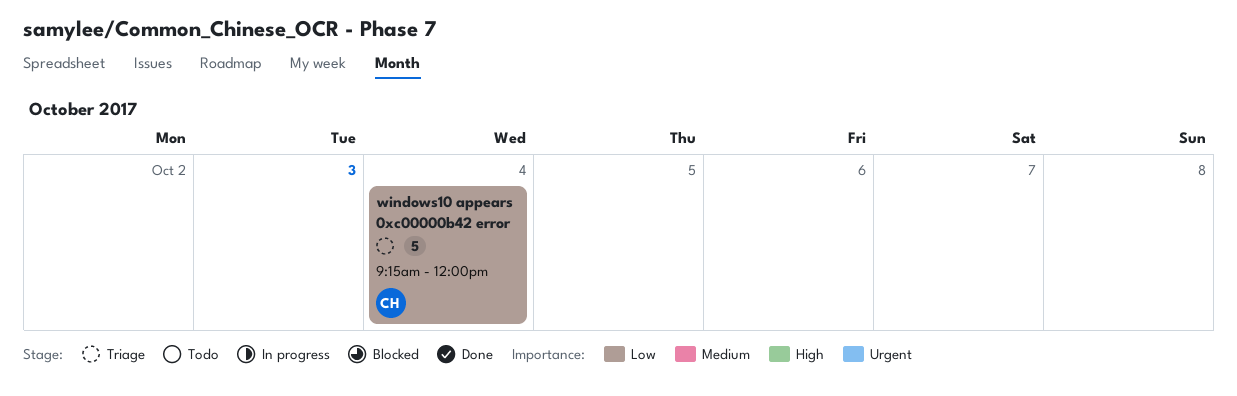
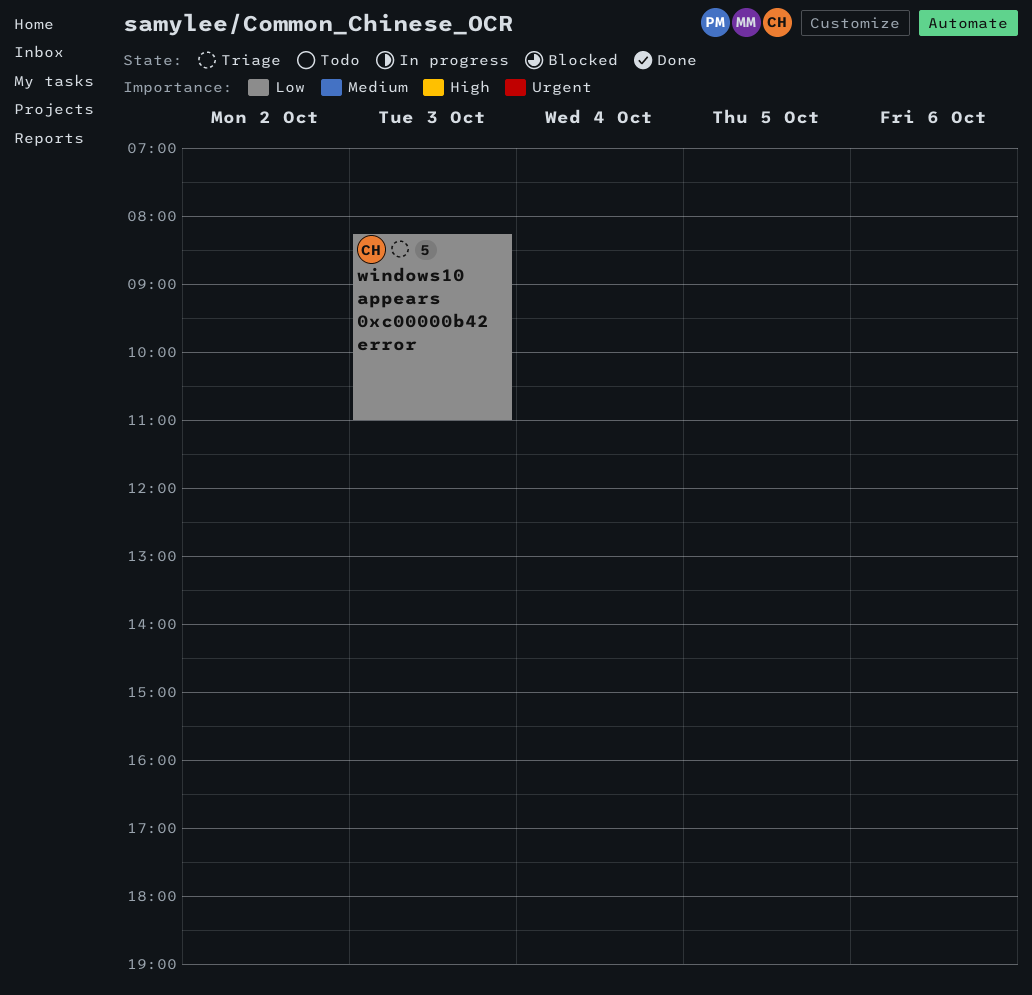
windows10 appears 0xc00000b42 error, day: Oct 4 -> Oct 3
windows10 appears 0xc00000b42 error, begins: 09:15 -> 08:15
windows10 appears 0xc00000b42 error, ends: 12:00 -> 11:00

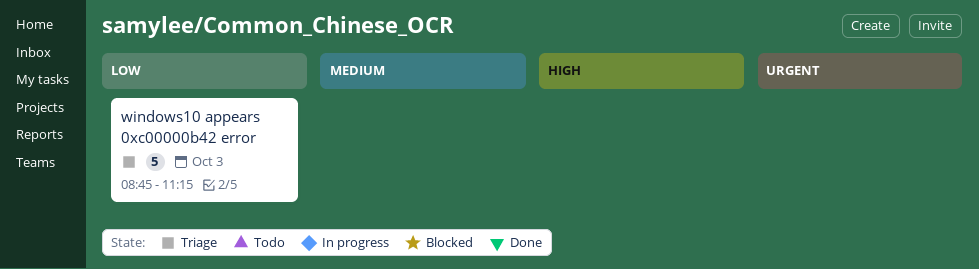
windows10 appears 0xc00000b42 error, begins: 08:15 -> 08:45
windows10 appears 0xc00000b42 error, ends: 11:00 -> 11:15

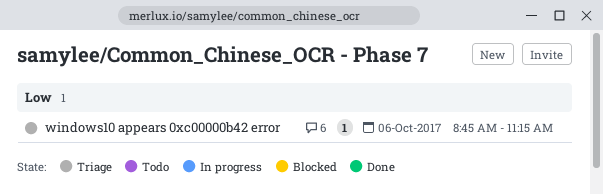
windows10 appears 0xc00000b42 error, estimate: 5 -> 1
windows10 appears 0xc00000b42 error, day: Oct 3 -> Oct 6

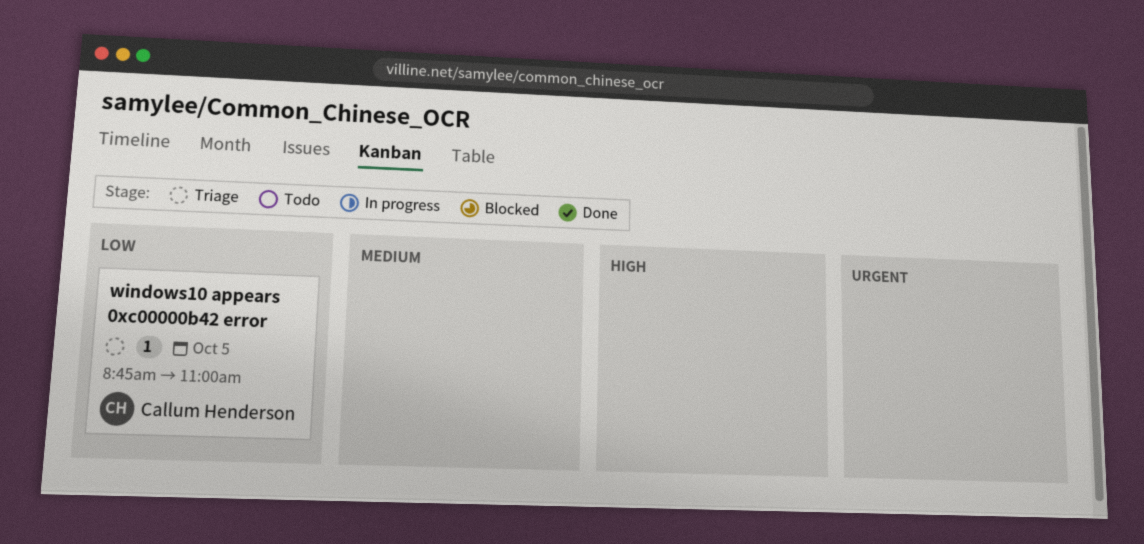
windows10 appears 0xc00000b42 error, day: Oct 6 -> Oct 5
windows10 appears 0xc00000b42 error, ends: 11:15 -> 11:00

